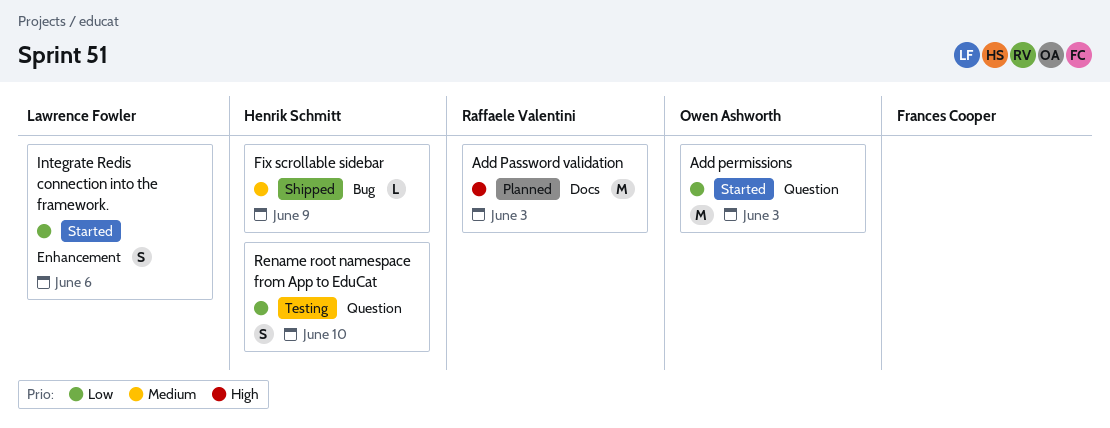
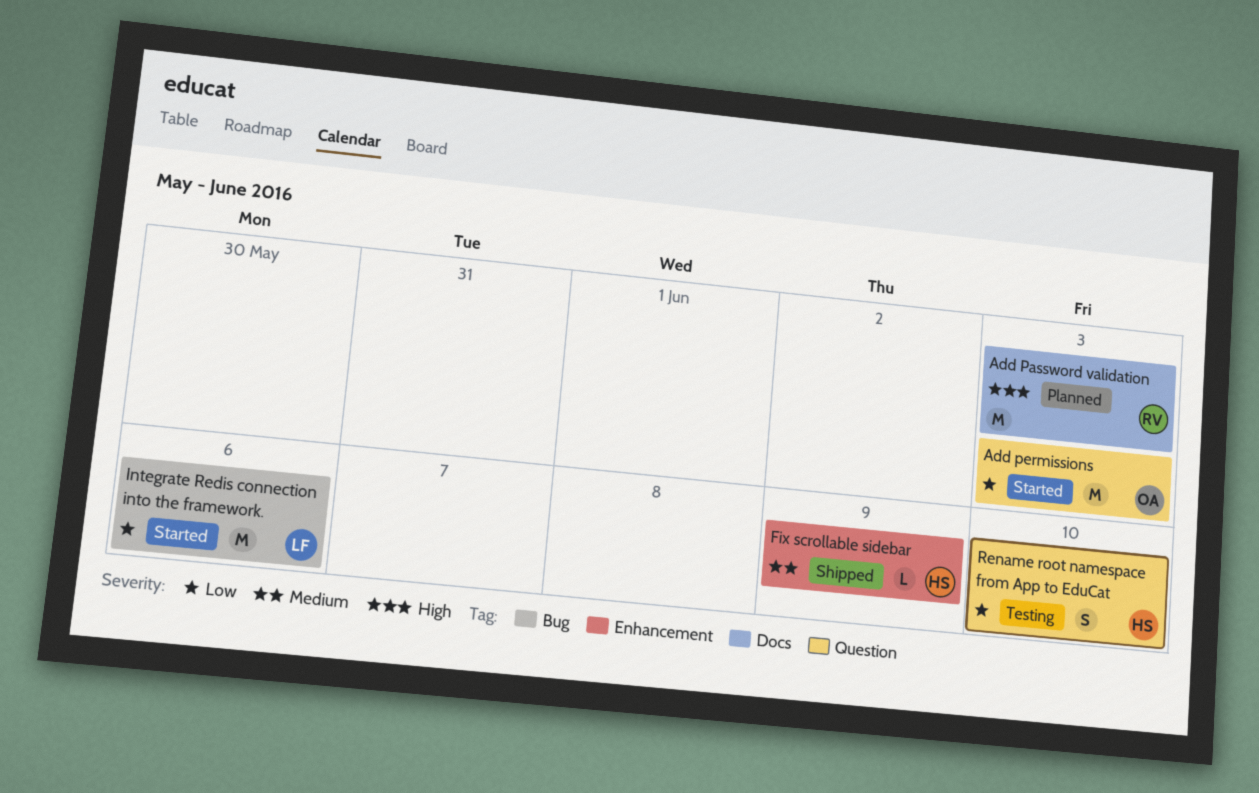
Fix scrollable sidebar, label: Bug -> Enhancement
Integrate Redis connection into the framework., label: Enhancement -> Bug
Integrate Redis connection into the framework., estimate: S -> M

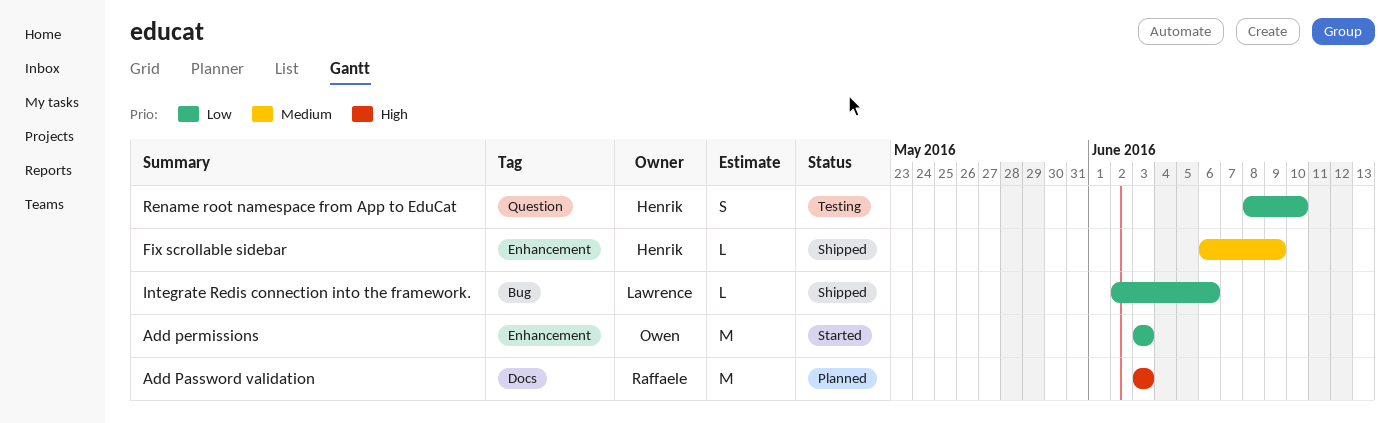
Add permissions, label: Question -> Enhancement
Integrate Redis connection into the framework., status: Started -> Shipped
Integrate Redis connection into the framework., estimate: M -> L

